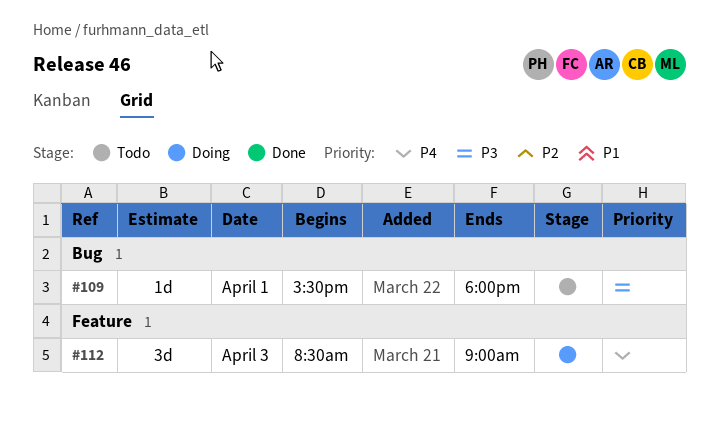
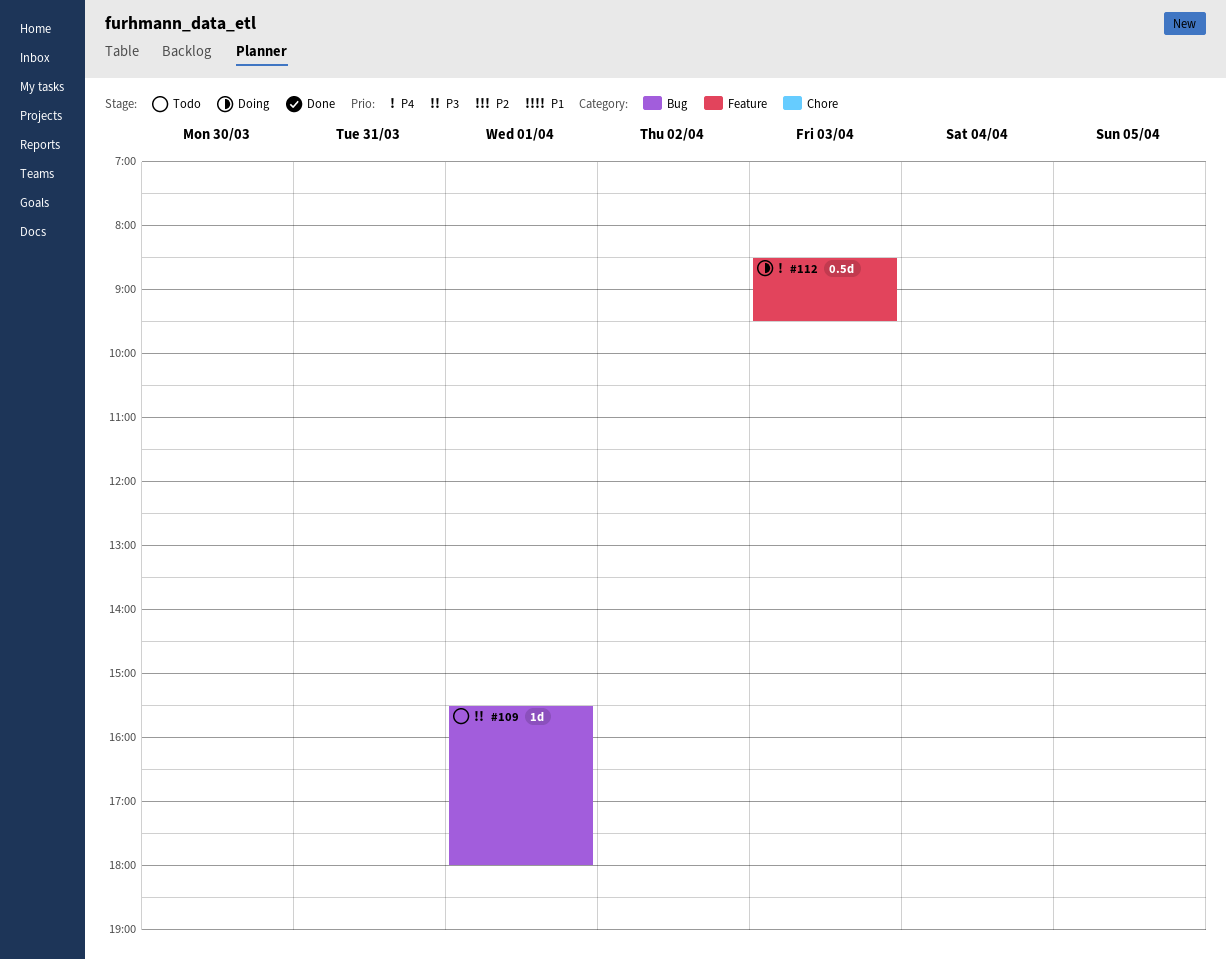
#112, estimate: 3d -> 0.5d
#112, ends: 09:00 -> 09:30

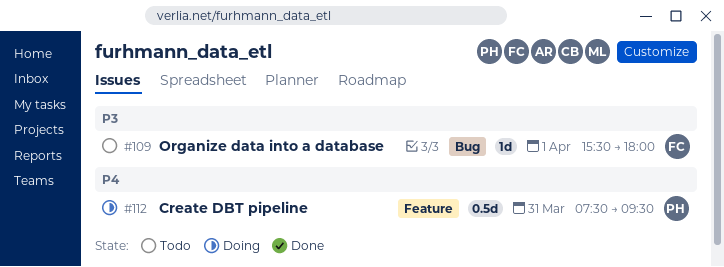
#112, day: Apr 3 -> Mar 31
#112, begins: 08:30 -> 07:30

